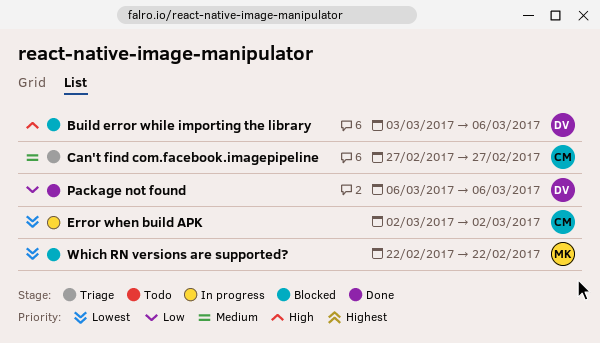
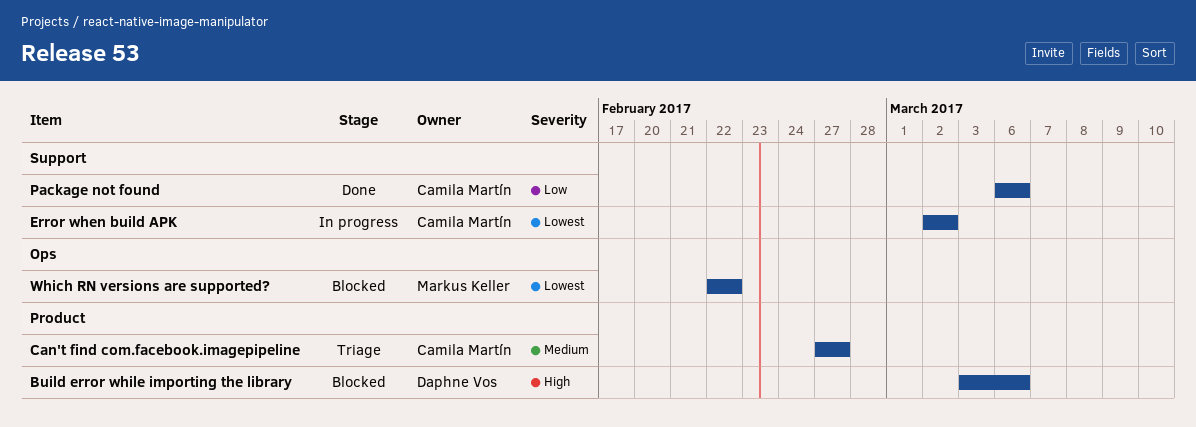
Package not found, owner: Daphne Vos -> Camila Martín

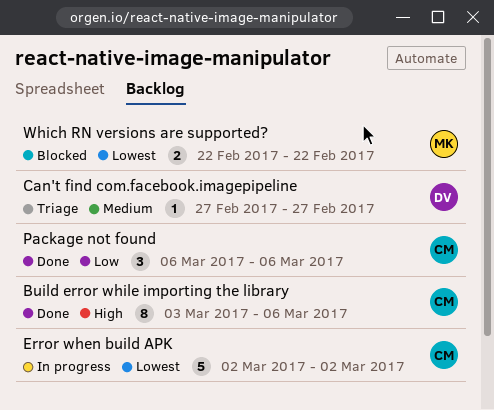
Build error while importing the library, status: Blocked -> Done
Build error while importing the library, owner: Daphne Vos -> Camila Martín
Can't find com.facebook.imagepipeline, owner: Camila Martín -> Daphne Vos

